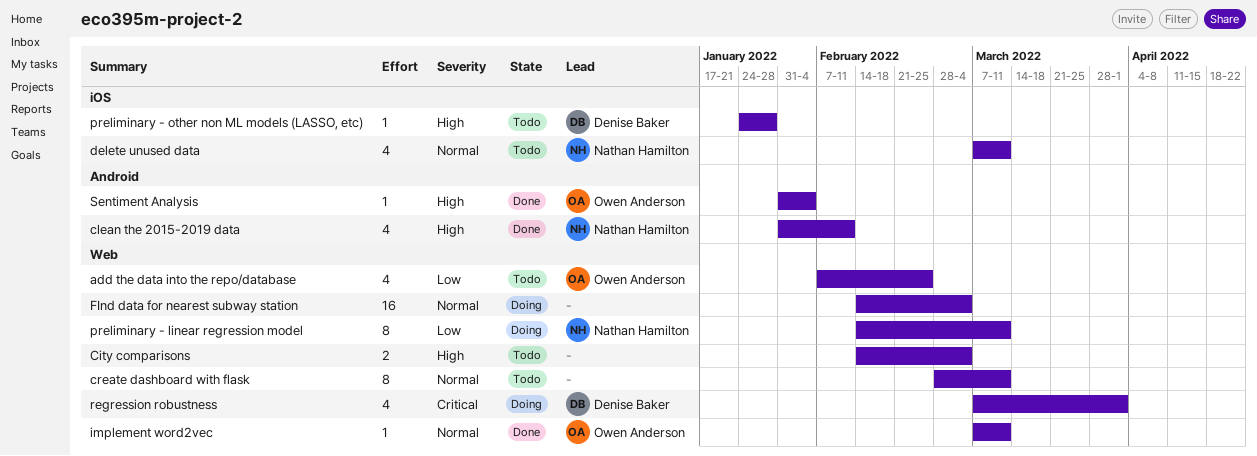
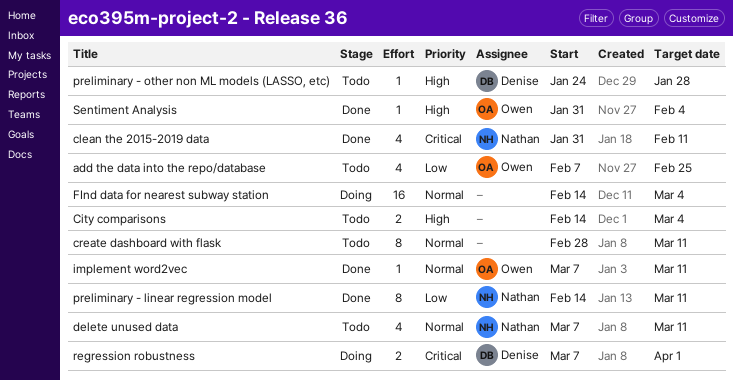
clean the 2015-2019 data, priority: High -> Critical
preliminary - linear regression model, status: Doing -> Done
regression robustness, estimate: 4 -> 2

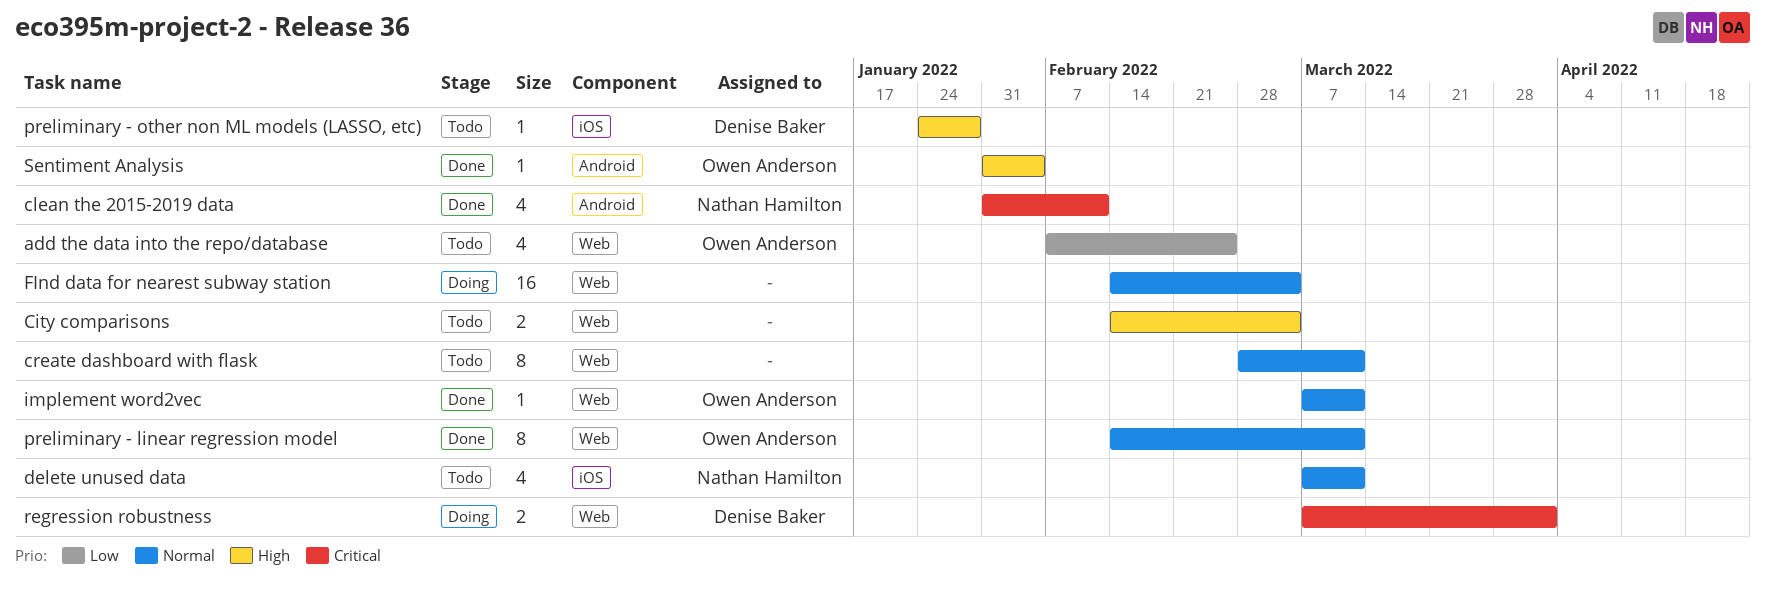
preliminary - linear regression model, owner: Nathan Hamilton -> Owen Anderson
preliminary - linear regression model, priority: Low -> Normal

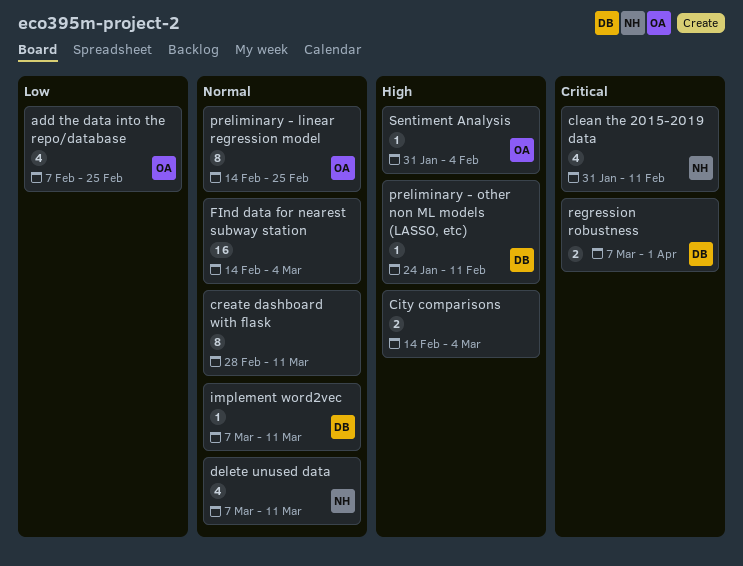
implement word2vec, owner: Owen Anderson -> Denise Baker
preliminary - linear regression model, due: Mar 11 -> Feb 25
preliminary - other non ML models (LASSO, etc), due: Jan 28 -> Feb 11

